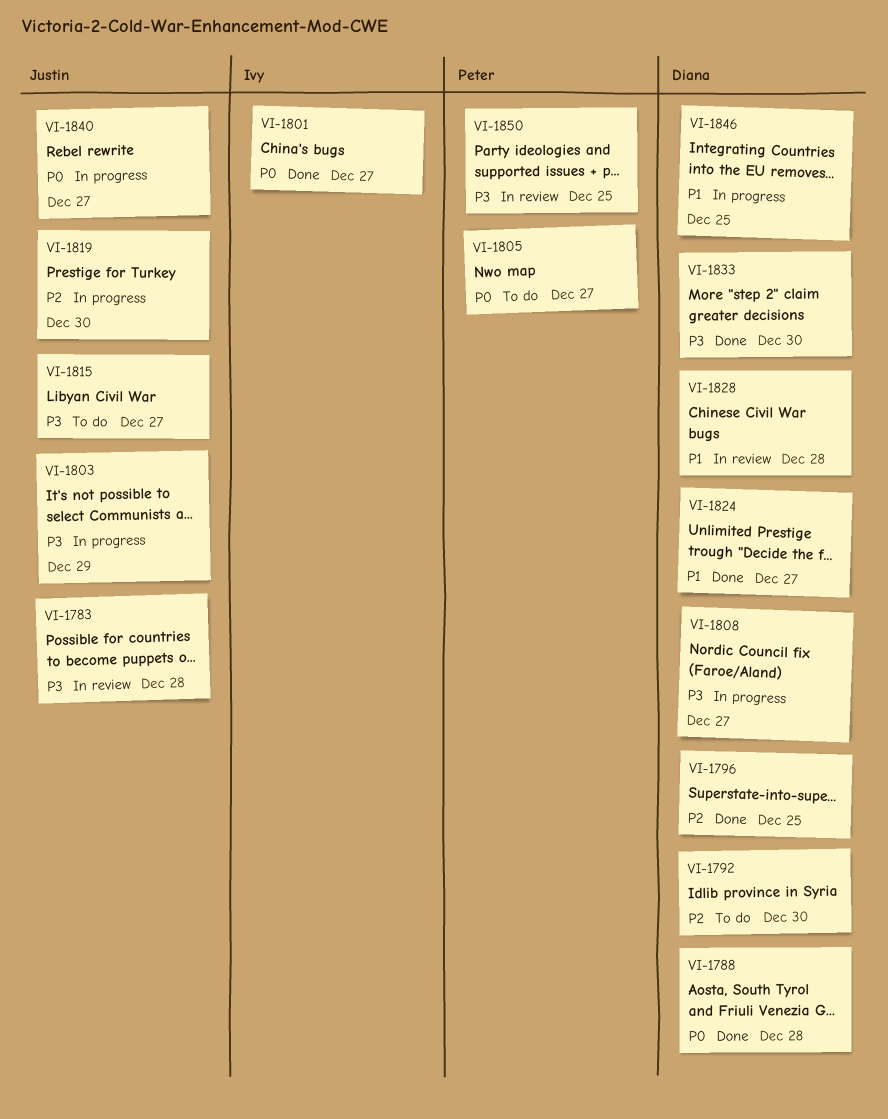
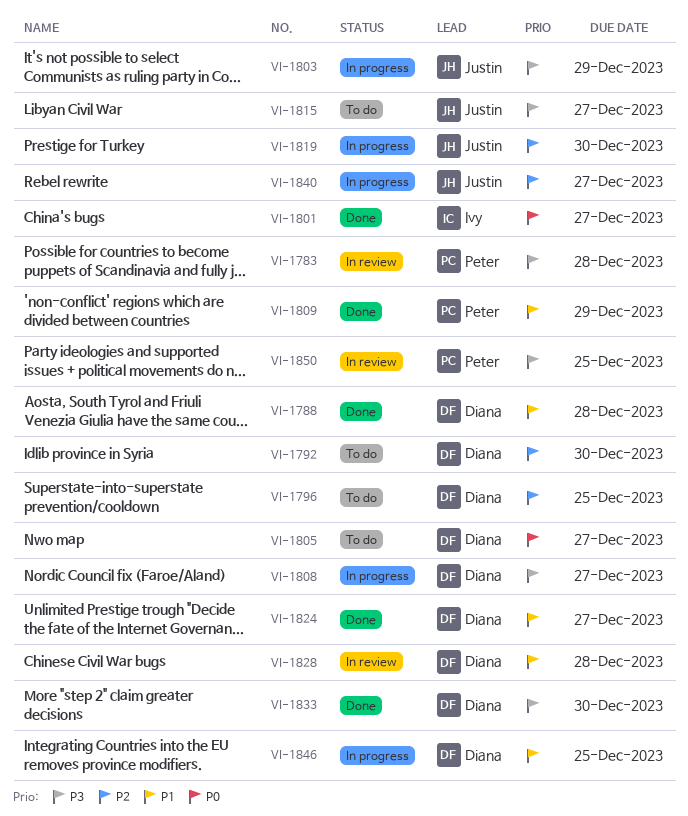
VI-1783, owner: Justin -> Peter
VI-1788, priority: P0 -> P1
VI-1796, status: Done -> To do
VI-1805, owner: Peter -> Diana
VI-1809: none -> present
VI-1840, priority: P0 -> P2

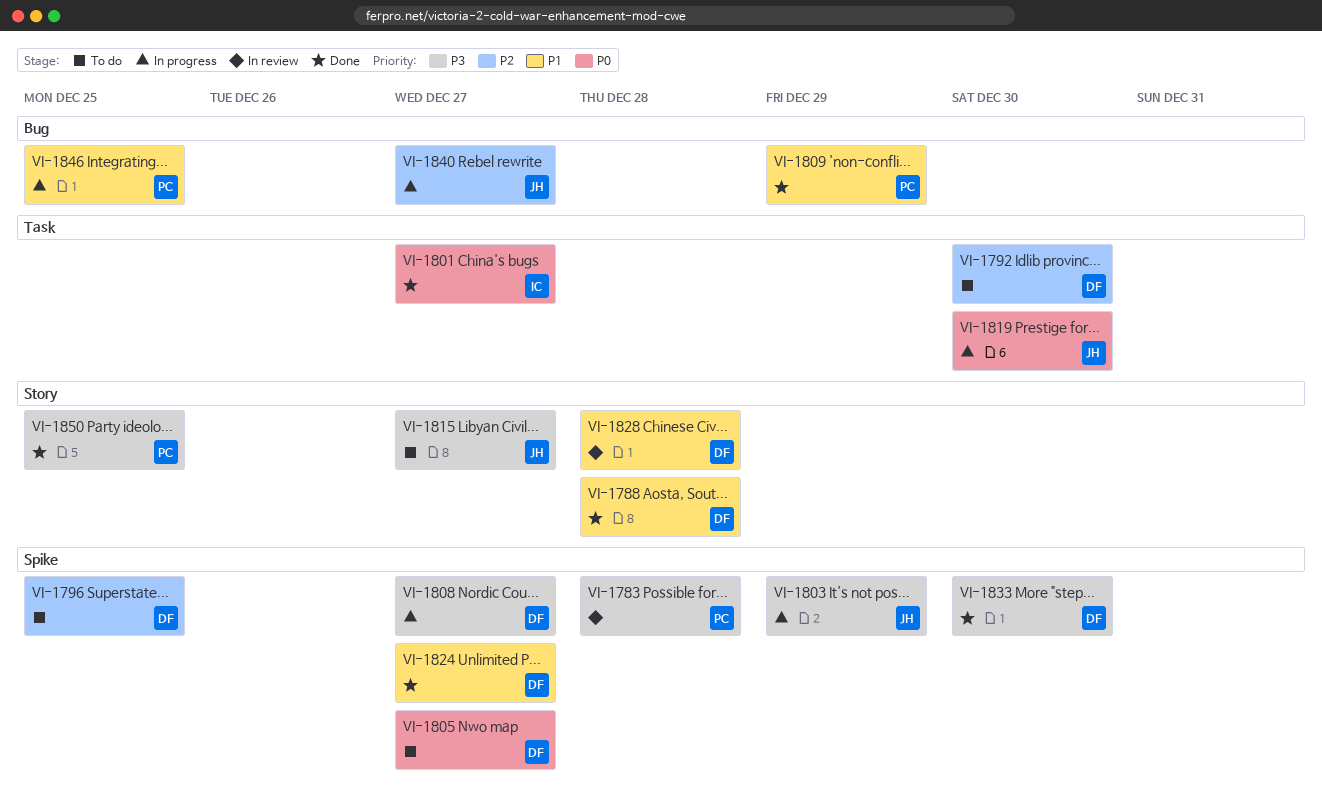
VI-1819, priority: P2 -> P0
VI-1846, owner: Diana -> Peter
VI-1850, status: In review -> Done

